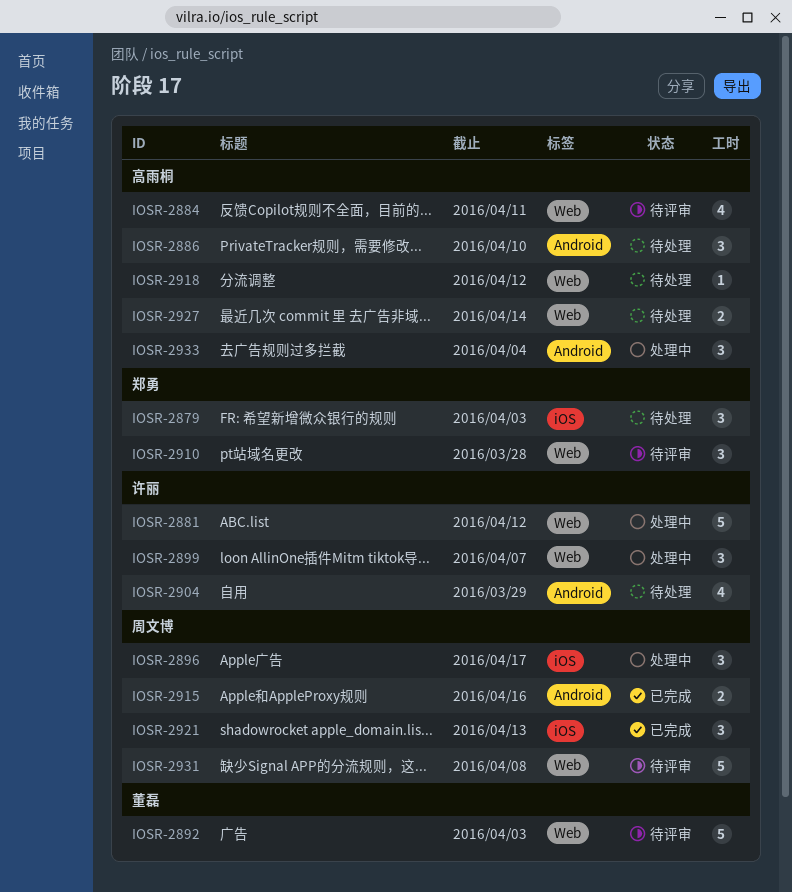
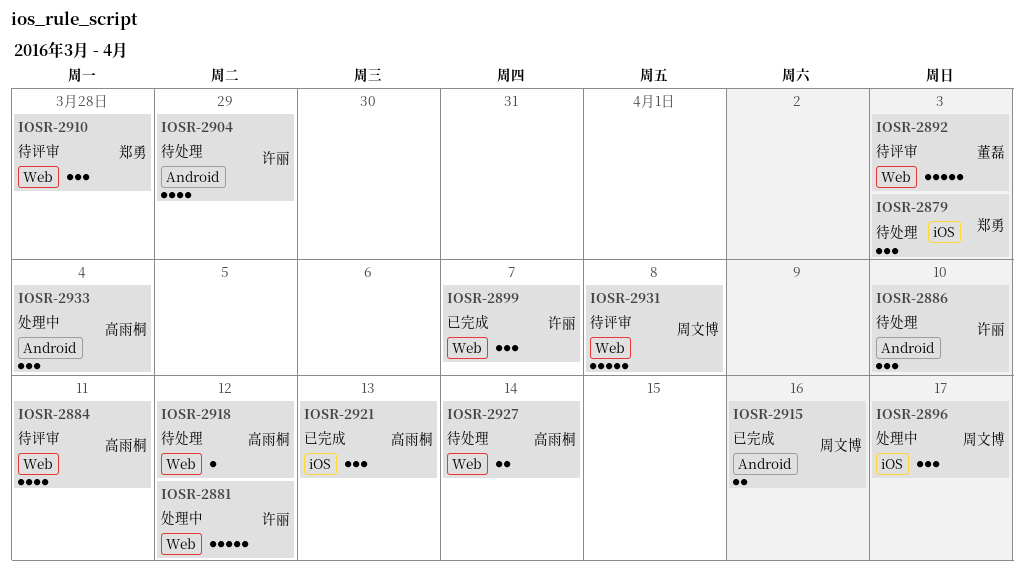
IOSR-2886, owner: 高雨桐 -> 许丽
IOSR-2899, status: 处理中 -> 已完成
IOSR-2921, owner: 周文博 -> 高雨桐

